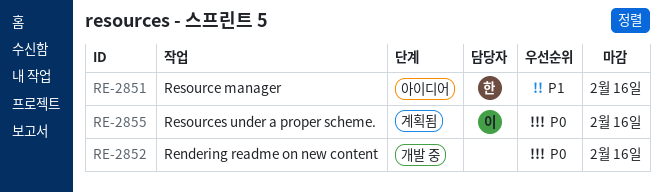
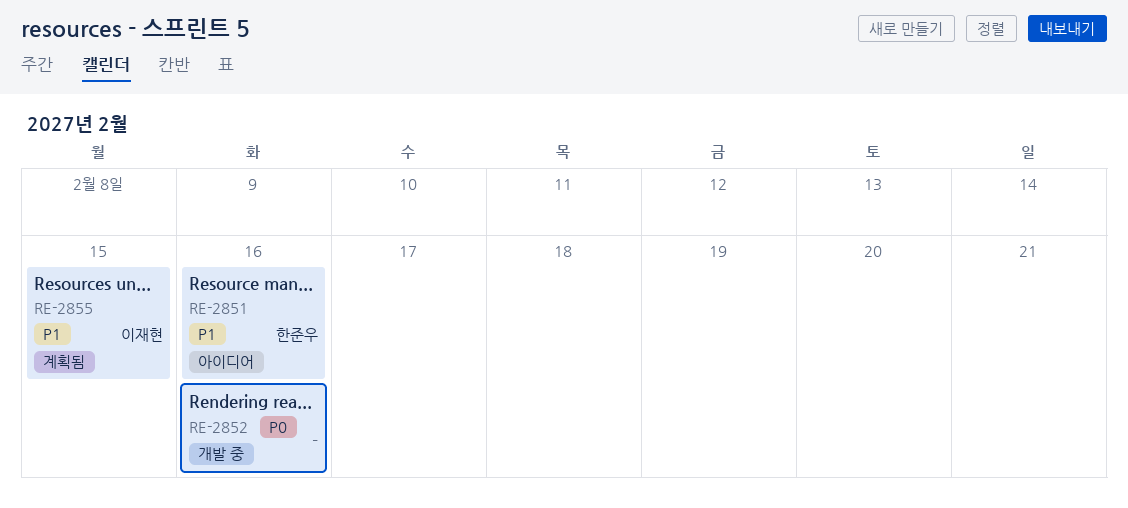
RE-2855, priority: P0 -> P1
RE-2855, due: Feb 16 -> Feb 15

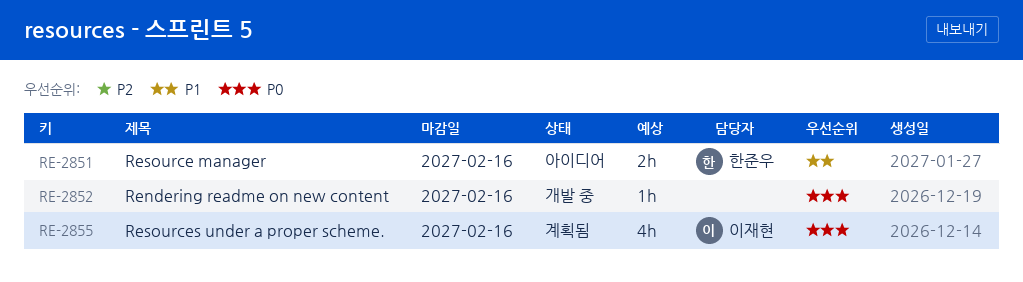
RE-2855, priority: P1 -> P0
RE-2855, due: Feb 15 -> Feb 16

